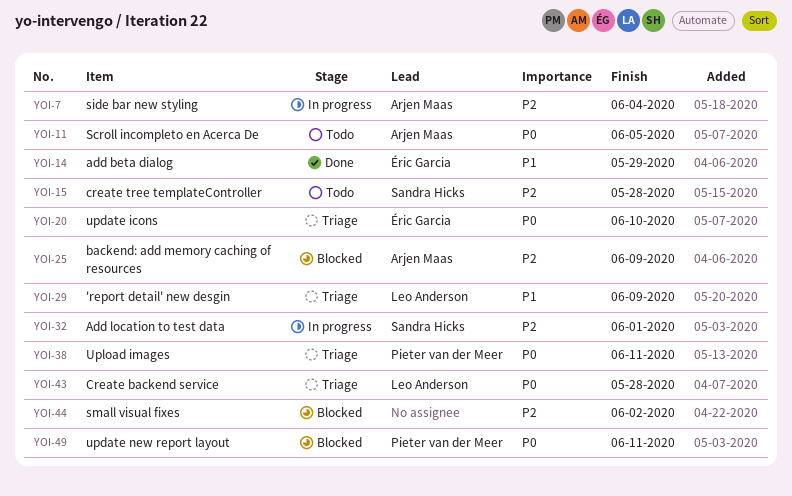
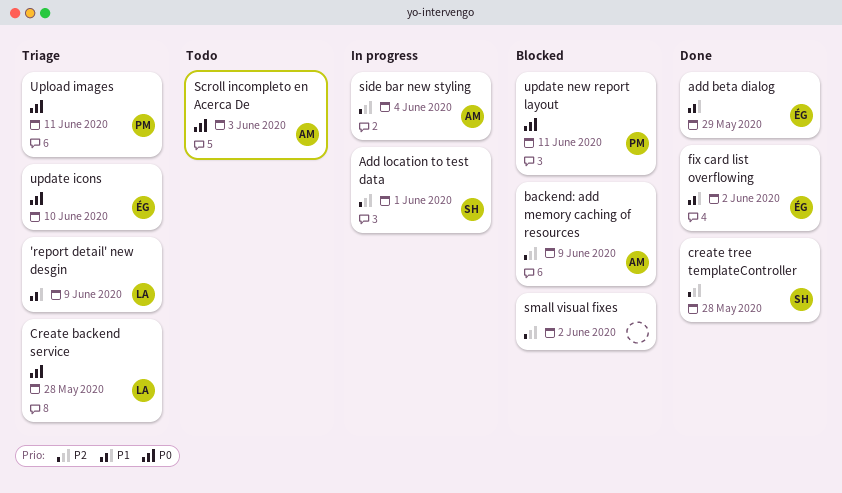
create tree templateController, status: Todo -> Done
fix card list overflowing: none -> present
Scroll incompleto en Acerca De, due: Jun 5 -> Jun 3

